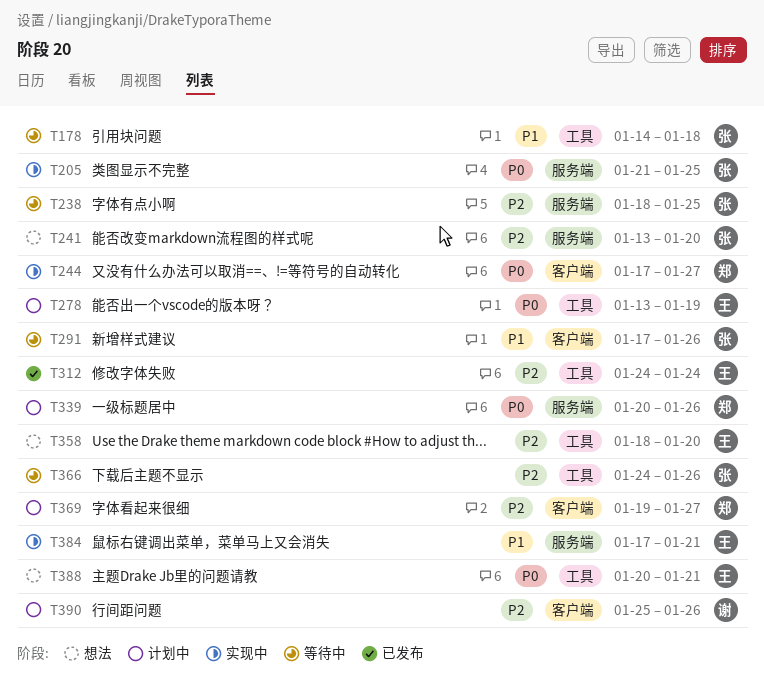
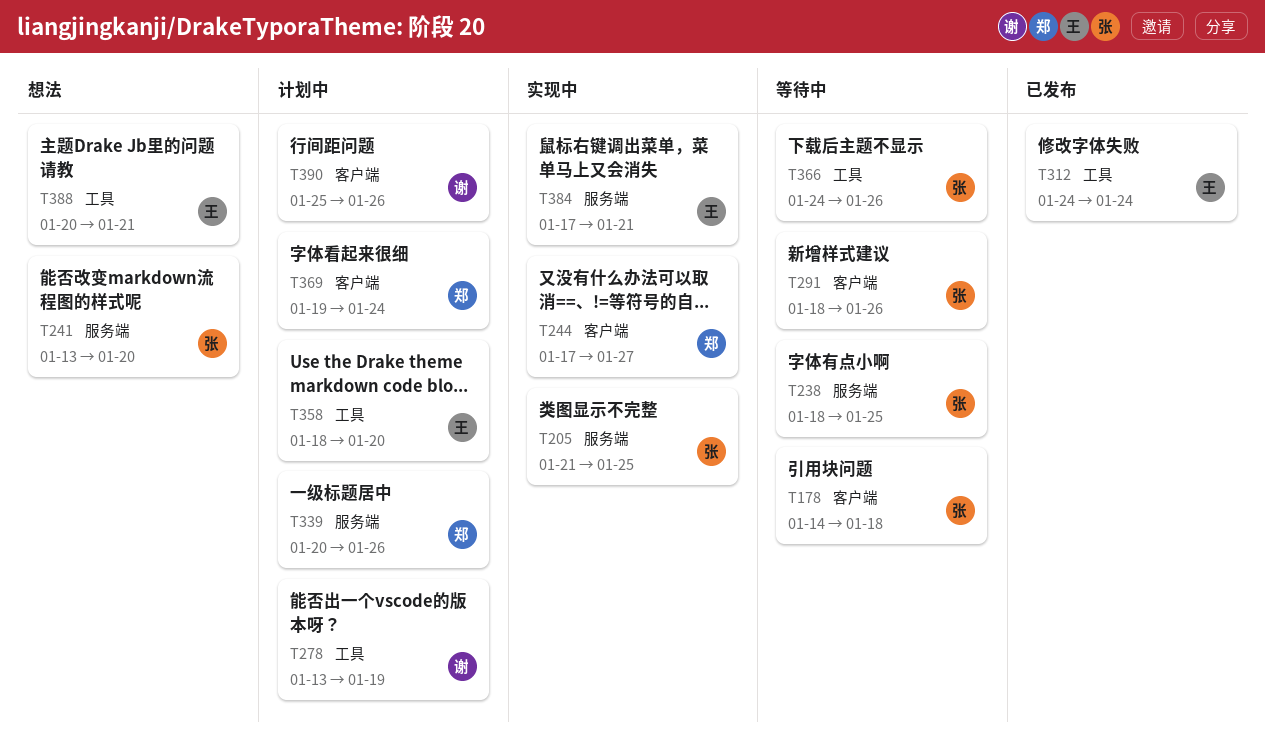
T178, label: 工具 -> 客户端
T278, owner: 王 -> 谢
T291, start: Jan 17 -> Jan 18
T358, status: 想法 -> 计划中
T369, due: Jan 27 -> Jan 24

